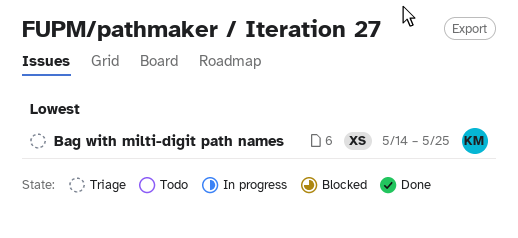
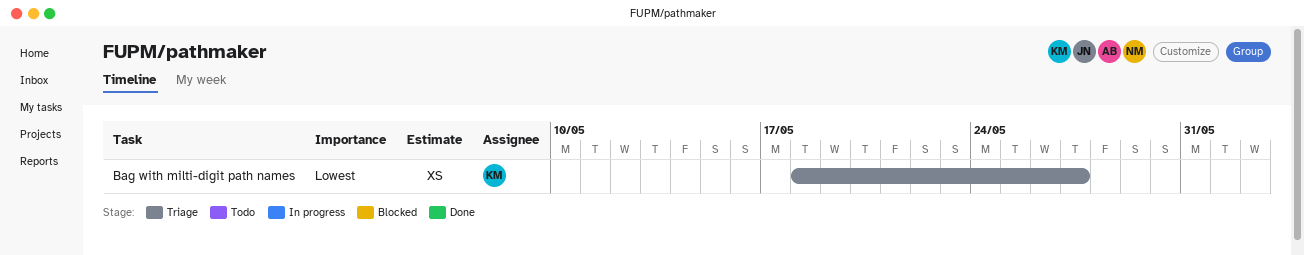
Bag with milti-digit path names, start: May 14 -> May 18
Bag with milti-digit path names, due: May 25 -> May 27

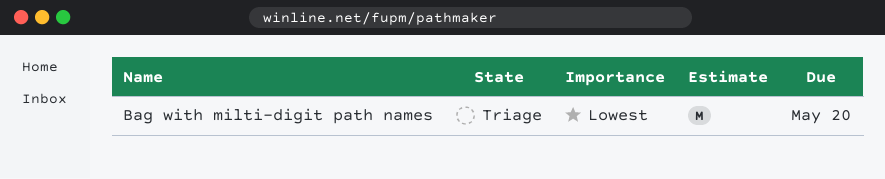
Bag with milti-digit path names, estimate: XS -> M
Bag with milti-digit path names, due: May 27 -> May 20

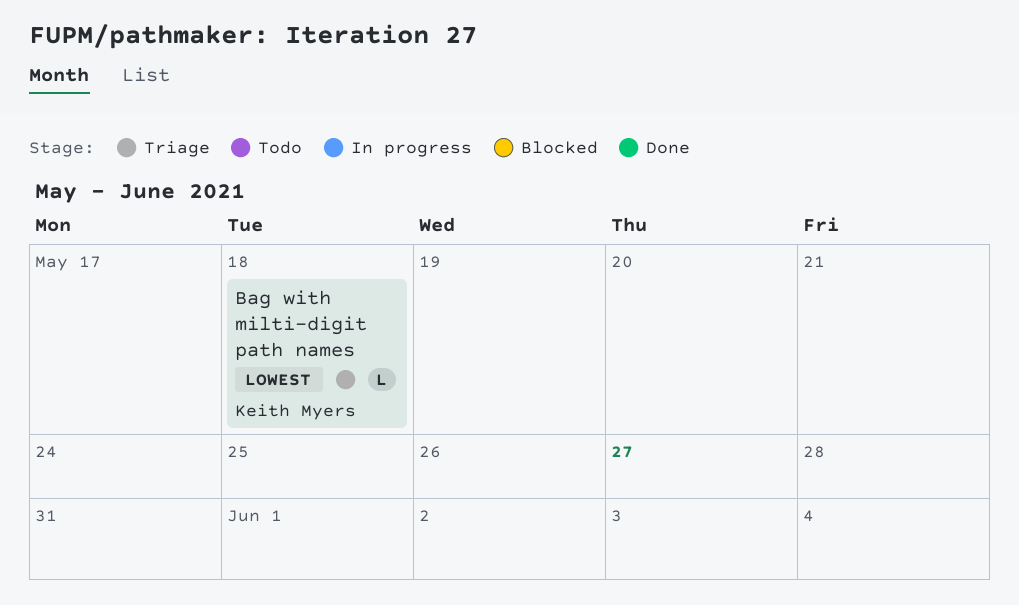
Bag with milti-digit path names, estimate: M -> L
Bag with milti-digit path names, due: May 20 -> May 18

